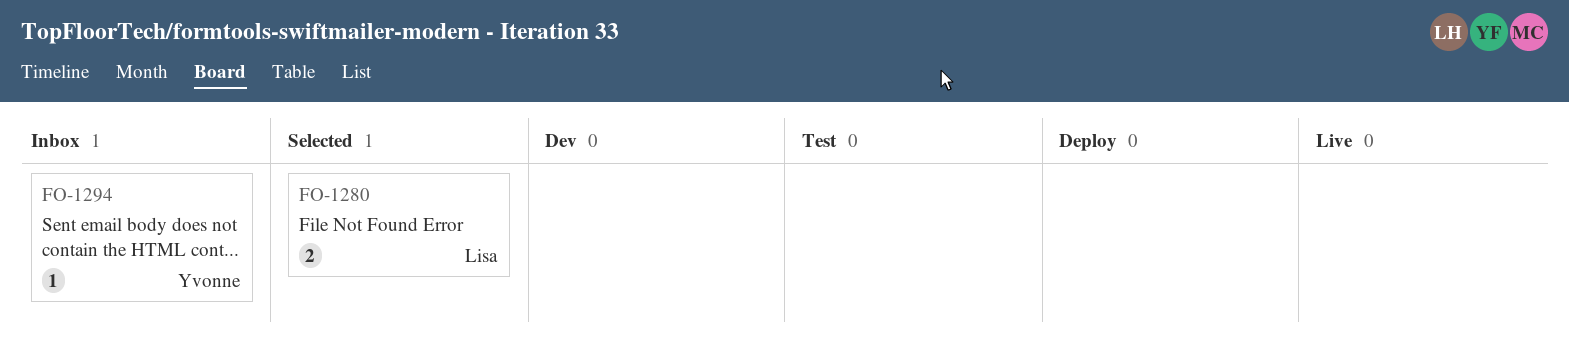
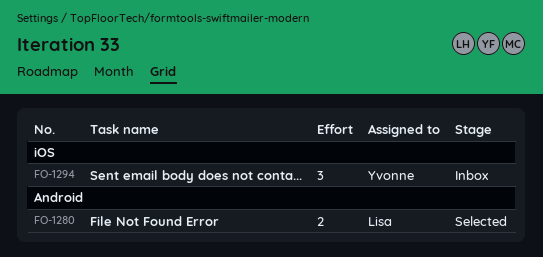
FO-1294, estimate: 1 -> 3

